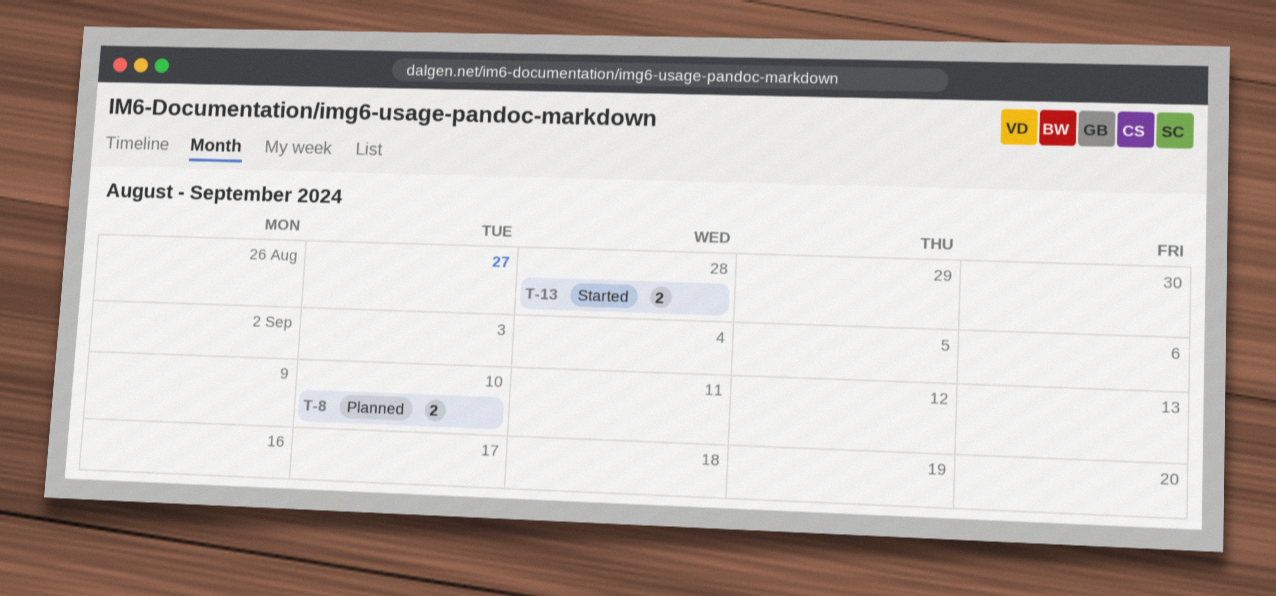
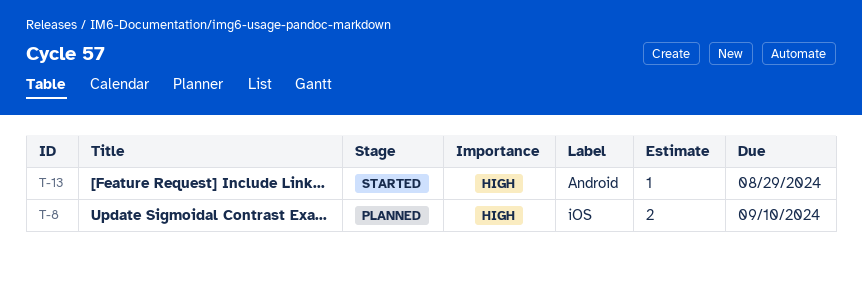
T-13, estimate: 2 -> 1
T-13, due: Aug 28 -> Aug 29

